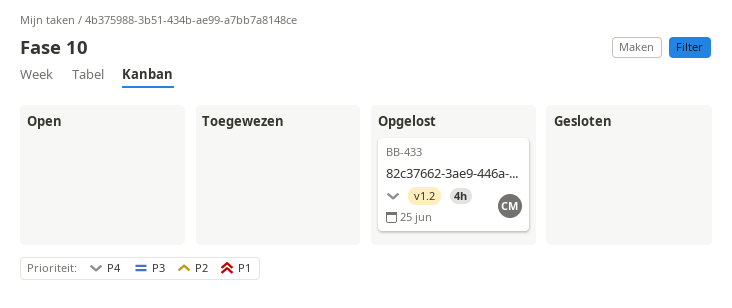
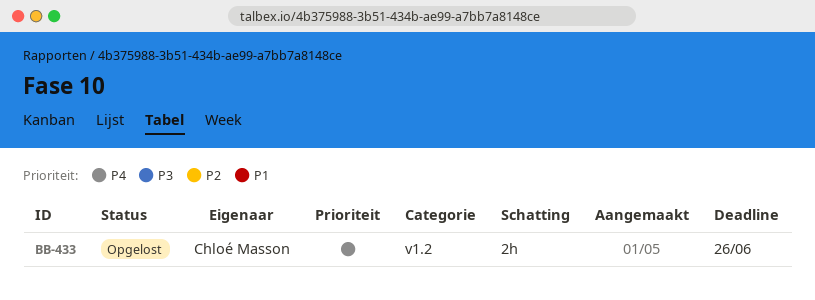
BB-433, estimate: 4h -> 2h
BB-433, due: Jun 25 -> Jun 26

